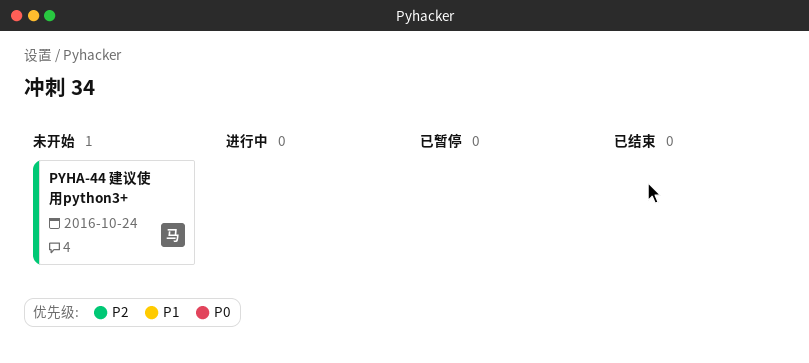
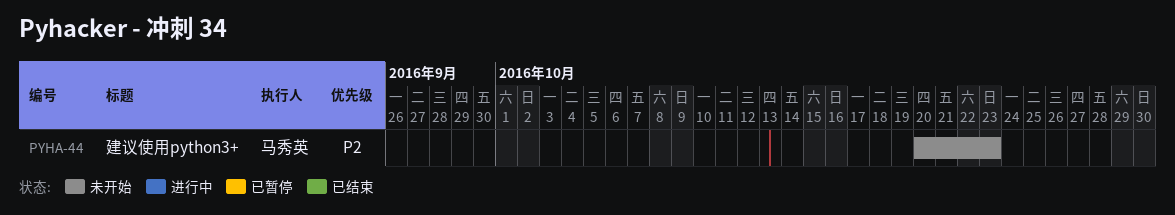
PYHA-44, due: Oct 24 -> Oct 23

